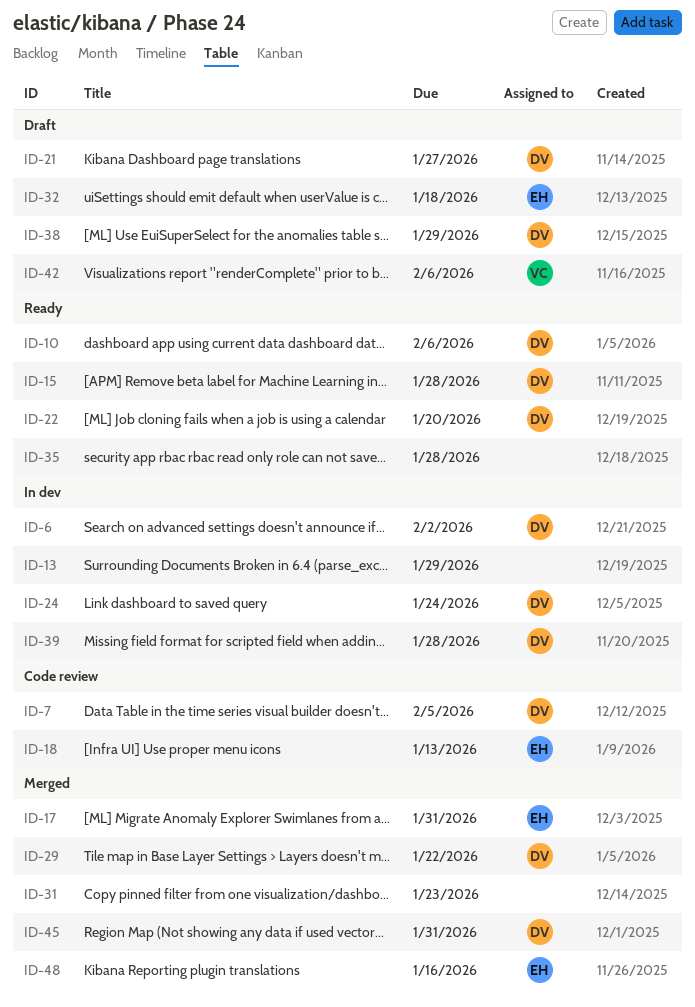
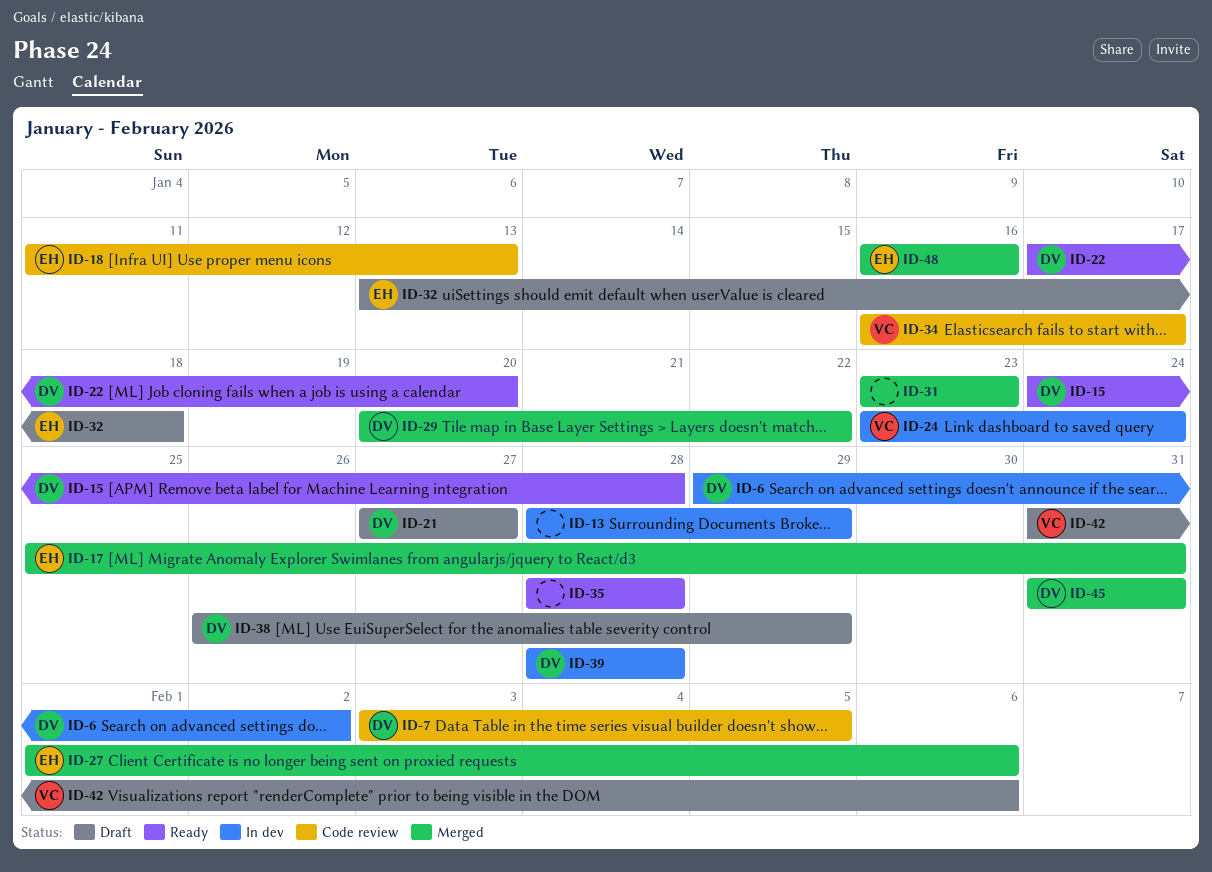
ID-10: present -> none
ID-24, owner: DV -> VC
ID-27: none -> present
ID-34: none -> present

